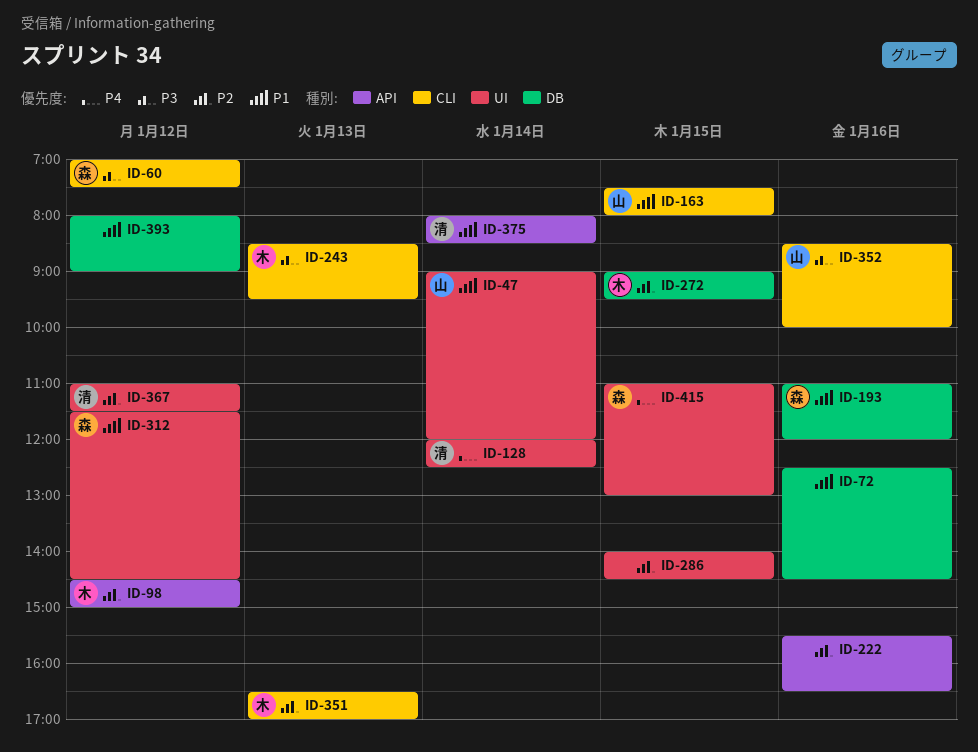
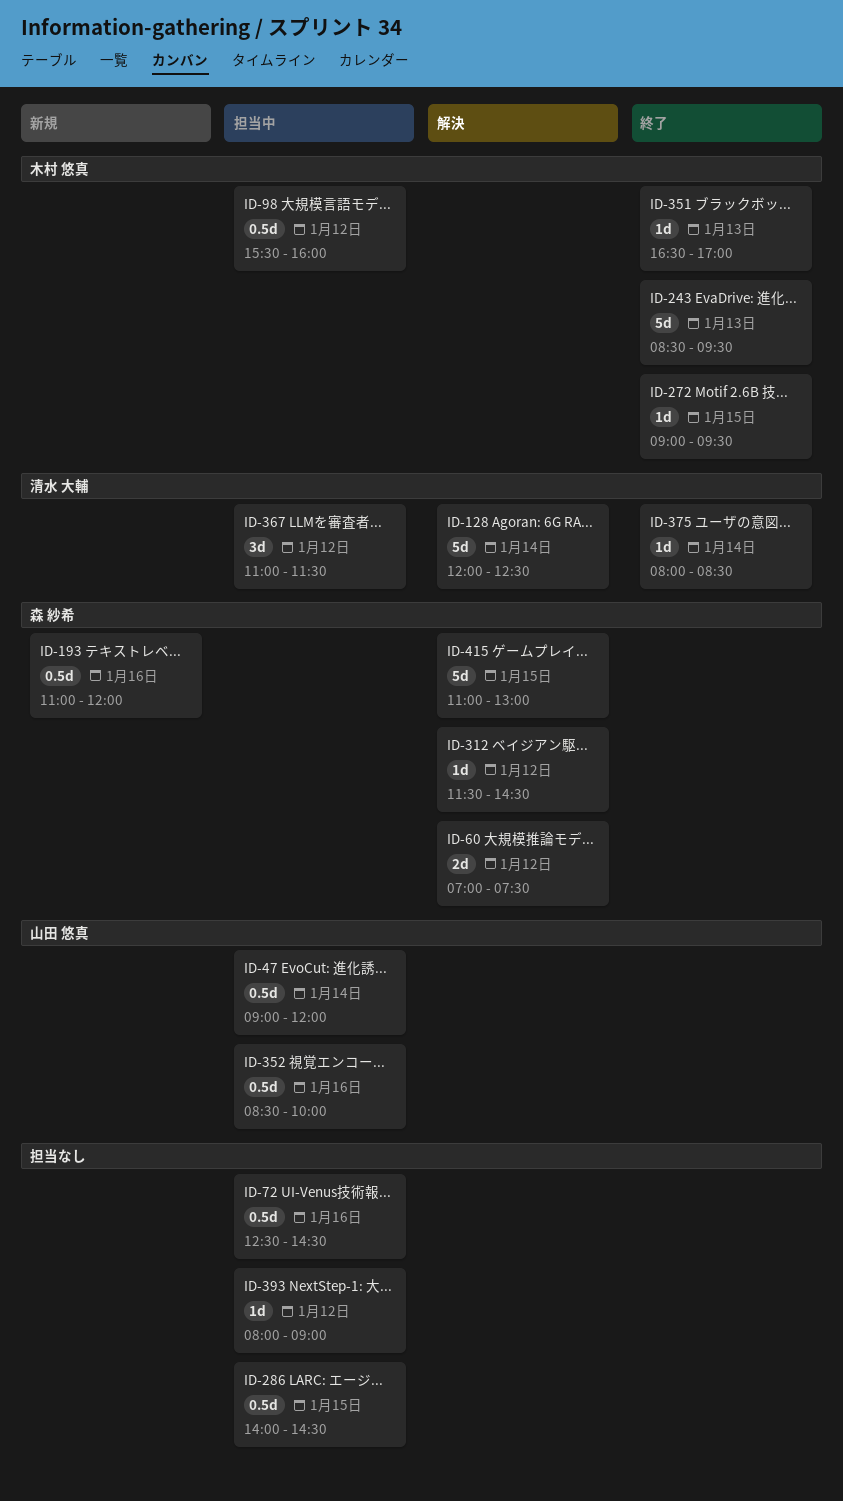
ID-98, begins: 14:30 -> 15:30
ID-98, ends: 15:00 -> 16:00
ID-163: present -> none
ID-222: present -> none

